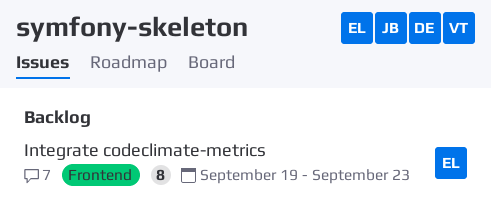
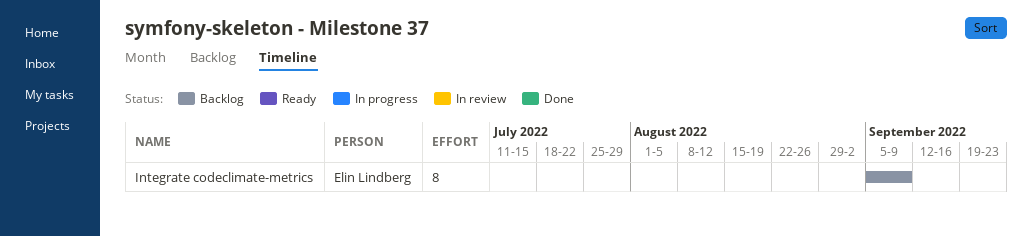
Integrate codeclimate-metrics, start: Sep 19 -> Sep 5
Integrate codeclimate-metrics, due: Sep 23 -> Sep 9

